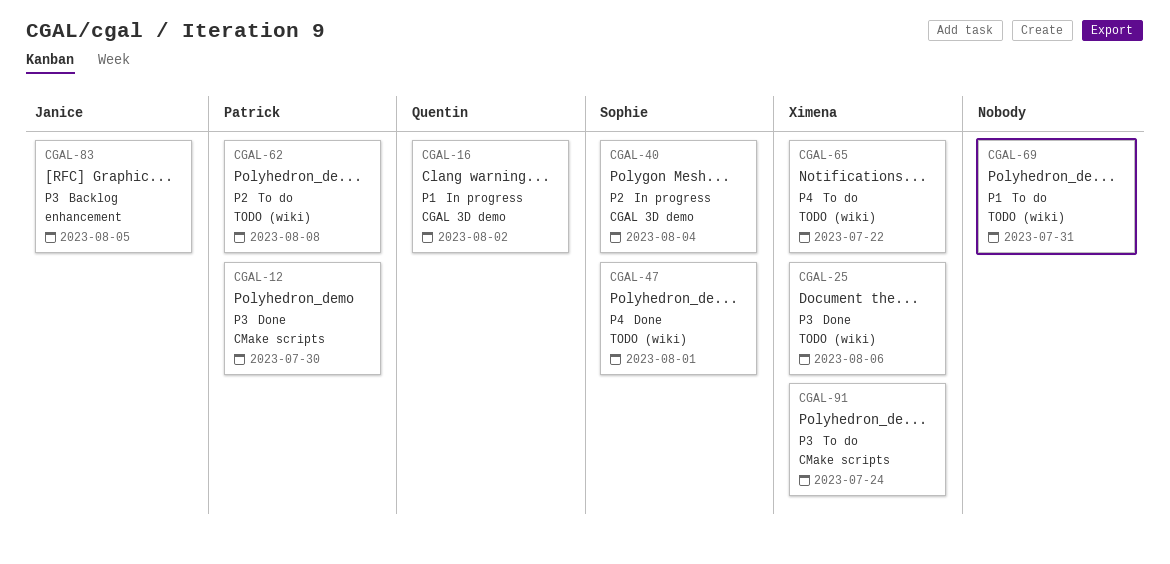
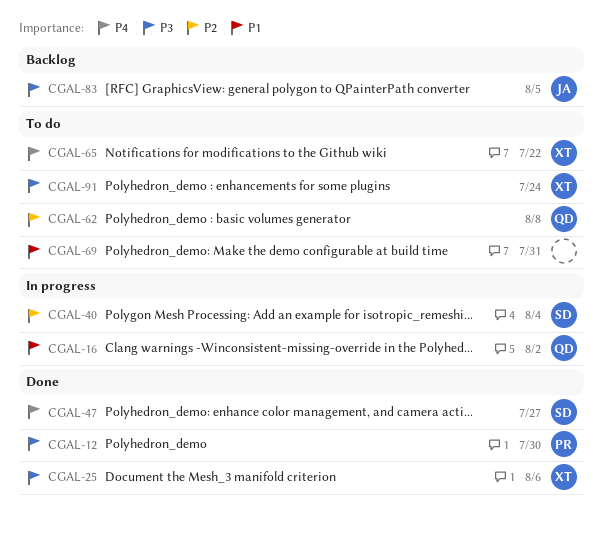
CGAL-47, due: Aug 1 -> Jul 27
CGAL-62, owner: Patrick -> Quentin

